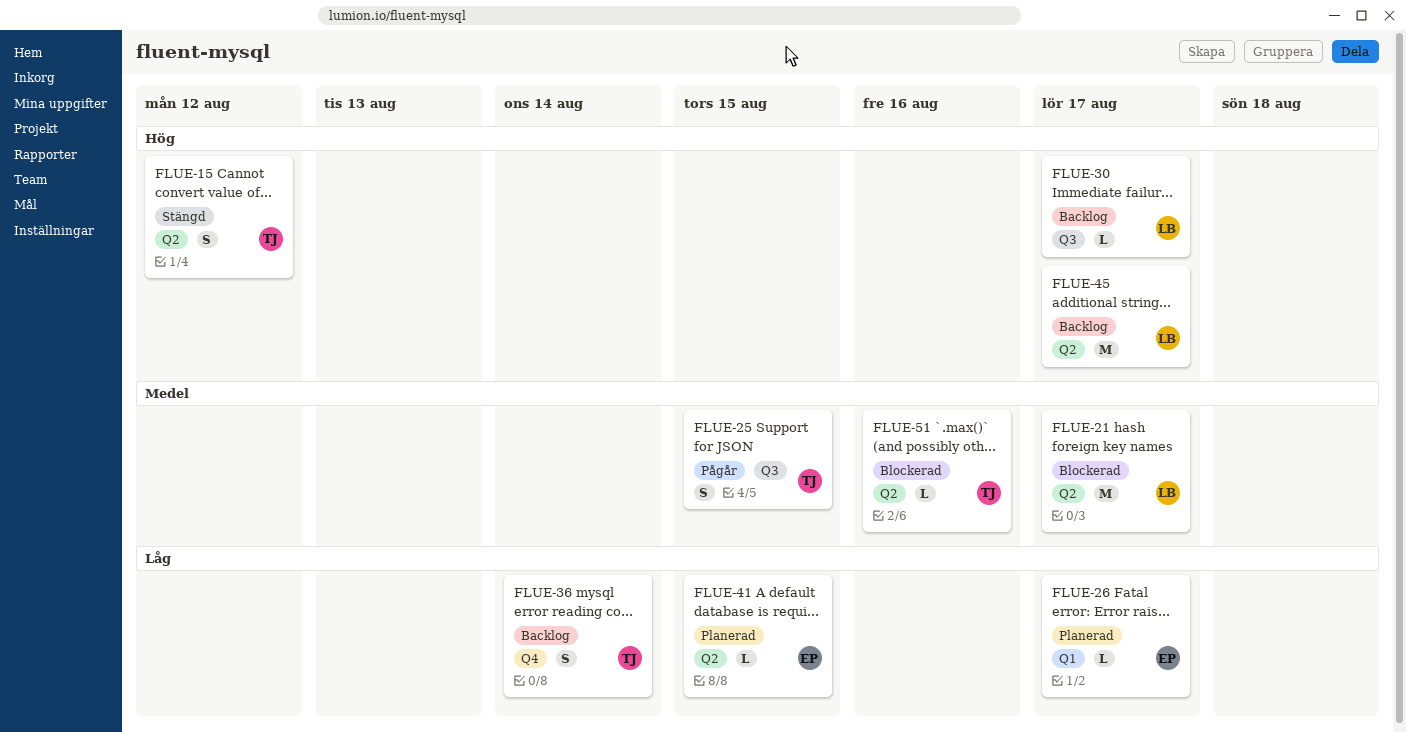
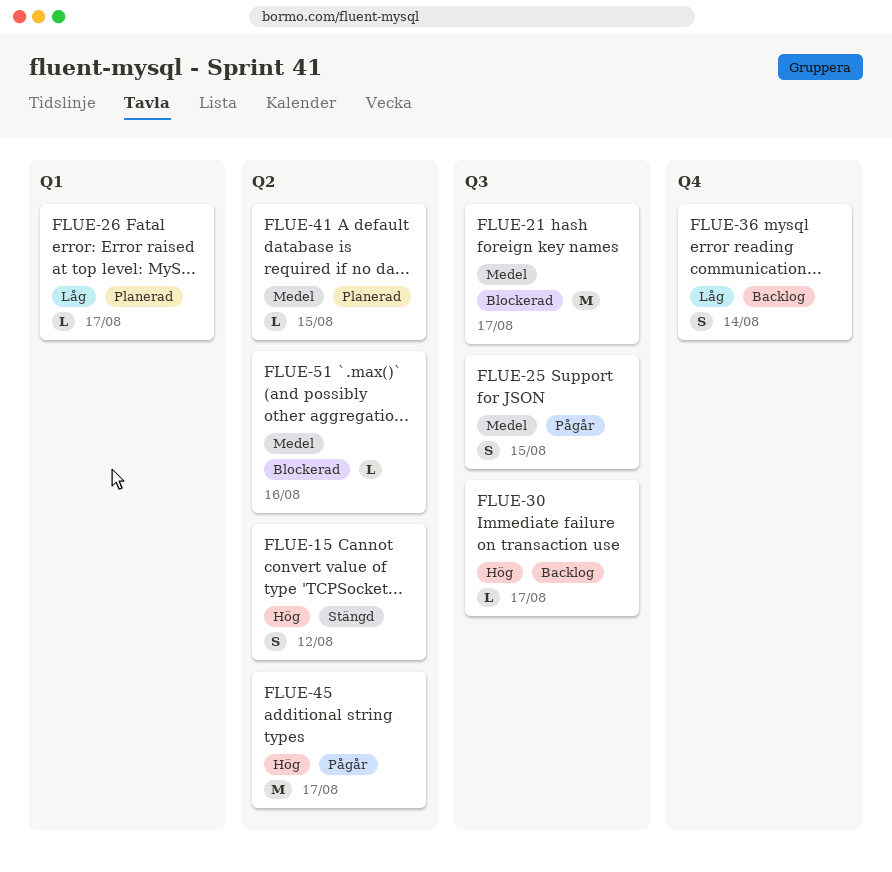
FLUE-21, label: Q2 -> Q3
FLUE-41, priority: Låg -> Medel
FLUE-45, status: Backlog -> Pågår

